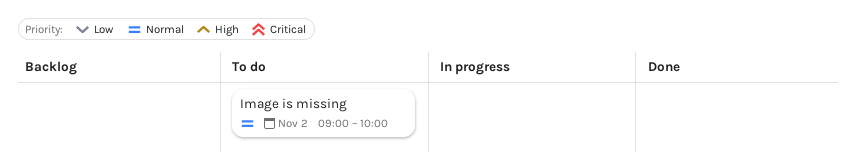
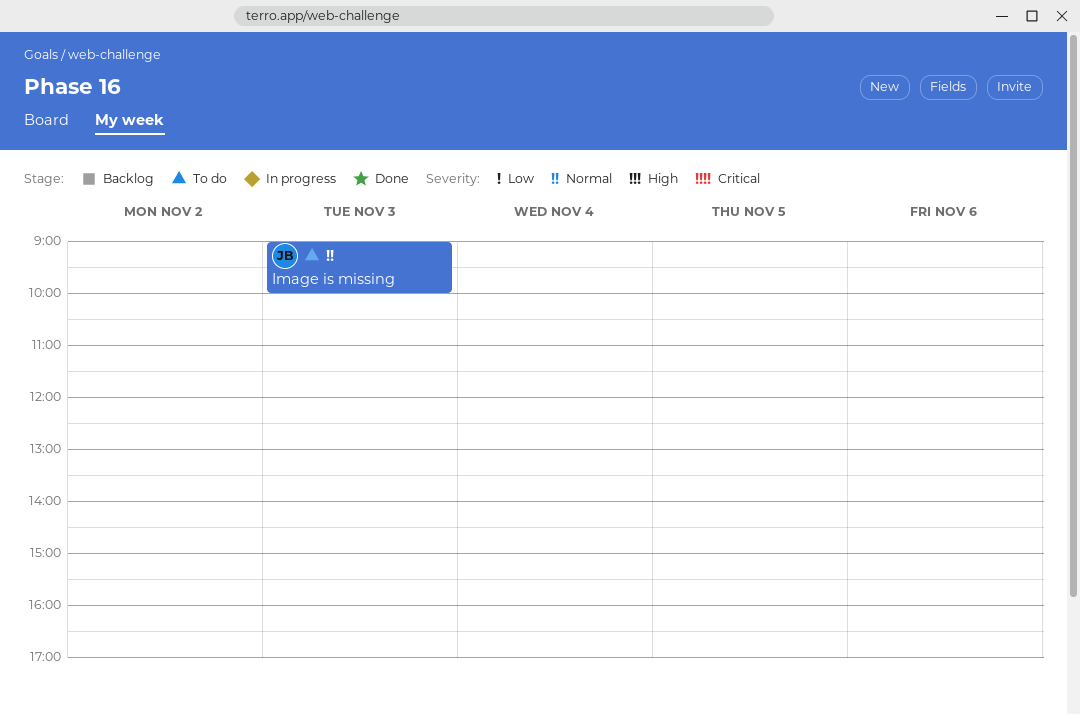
Image is missing, day: Nov 2 -> Nov 3

